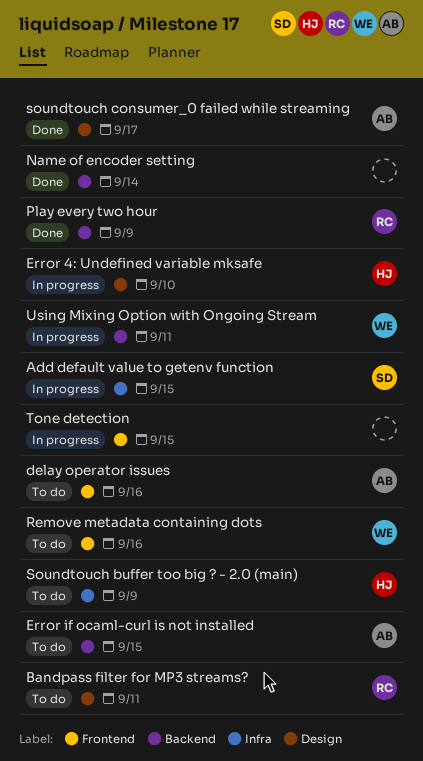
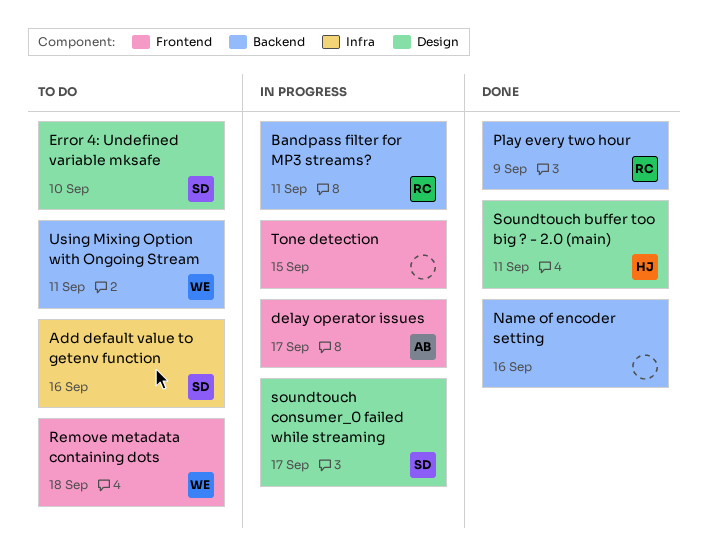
Add default value to getenv function, status: In progress -> To do
Add default value to getenv function, due: Sep 15 -> Sep 16
Bandpass filter for MP3 streams?, status: To do -> In progress
Bandpass filter for MP3 streams?, label: Design -> Backend
delay operator issues, status: To do -> In progress
delay operator issues, due: Sep 16 -> Sep 17
Error 4: Undefined variable mksafe, status: In progress -> To do
Error 4: Undefined variable mksafe, owner: HJ -> SD
Error if ocaml-curl is not installed: present -> none
Name of encoder setting, due: Sep 14 -> Sep 16
Remove metadata containing dots, due: Sep 16 -> Sep 18
Soundtouch buffer too big ? - 2.0 (main), status: To do -> Done
Soundtouch buffer too big ? - 2.0 (main), label: Infra -> Design
Soundtouch buffer too big ? - 2.0 (main), due: Sep 9 -> Sep 11
soundtouch consumer_0 failed while streaming, status: Done -> In progress
soundtouch consumer_0 failed while streaming, owner: AB -> SD
Using Mixing Option with Ongoing Stream, status: In progress -> To do

